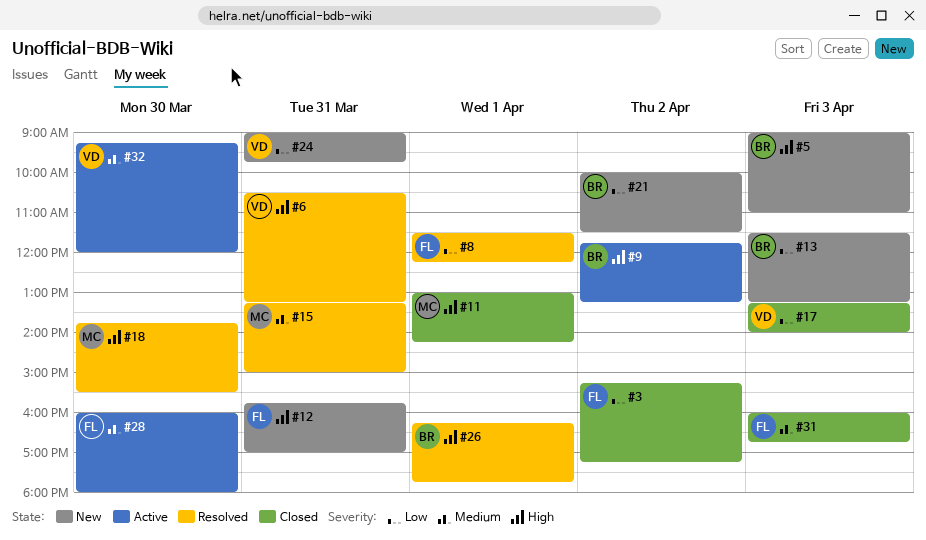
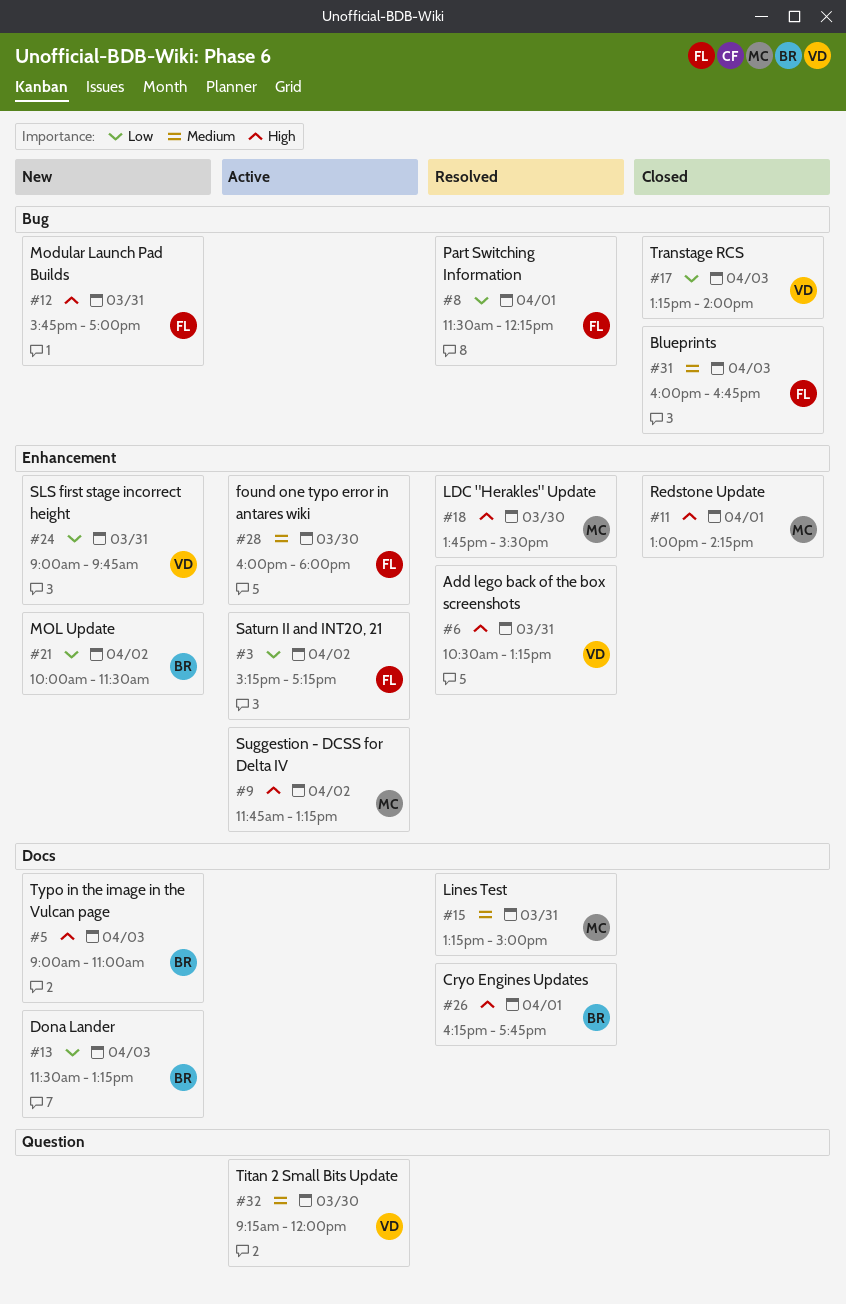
#3, status: Closed -> Active
#9, owner: BR -> MC

